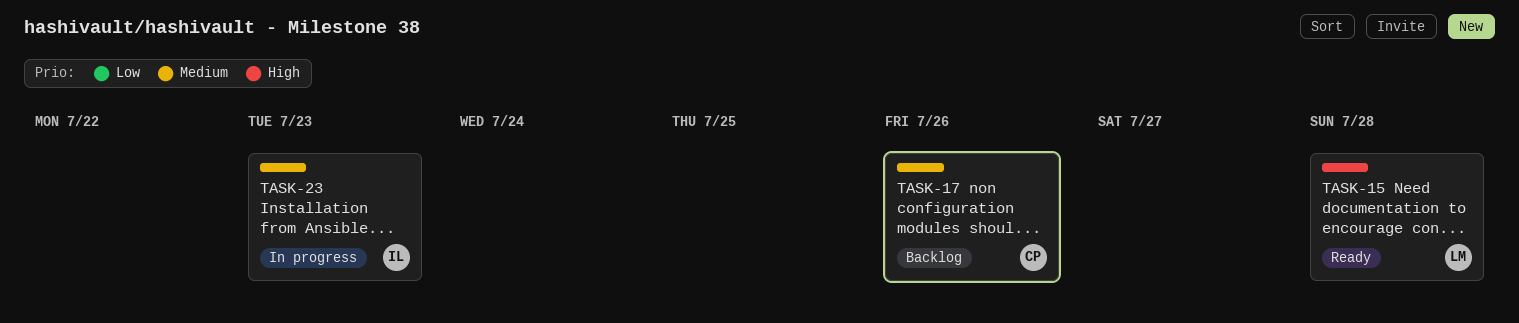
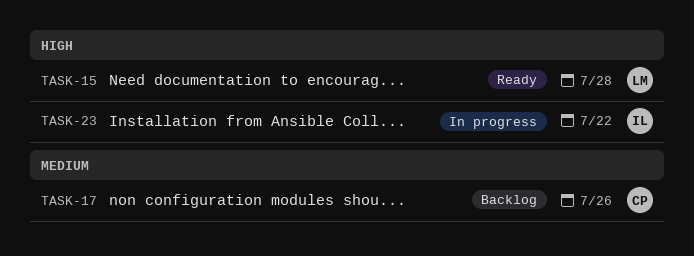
TASK-23, priority: Medium -> High
TASK-23, due: Jul 23 -> Jul 22

